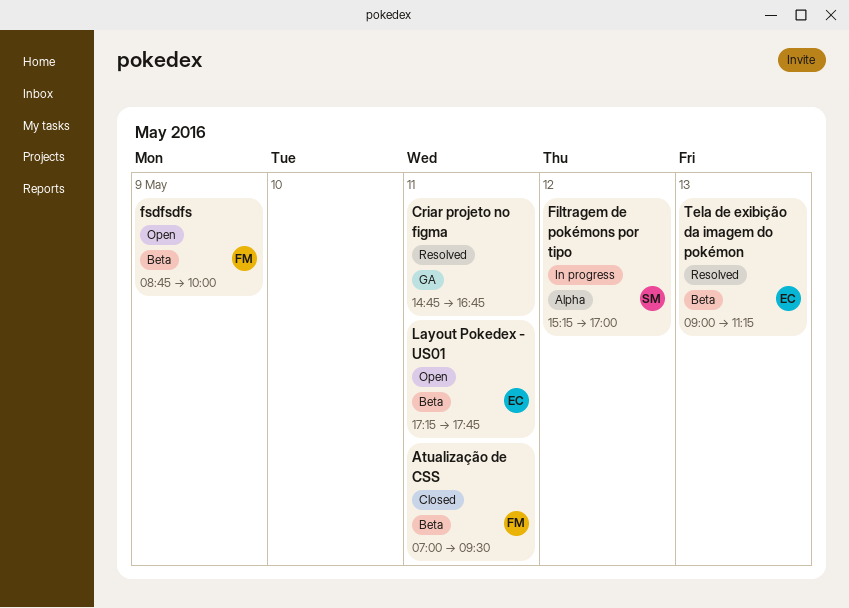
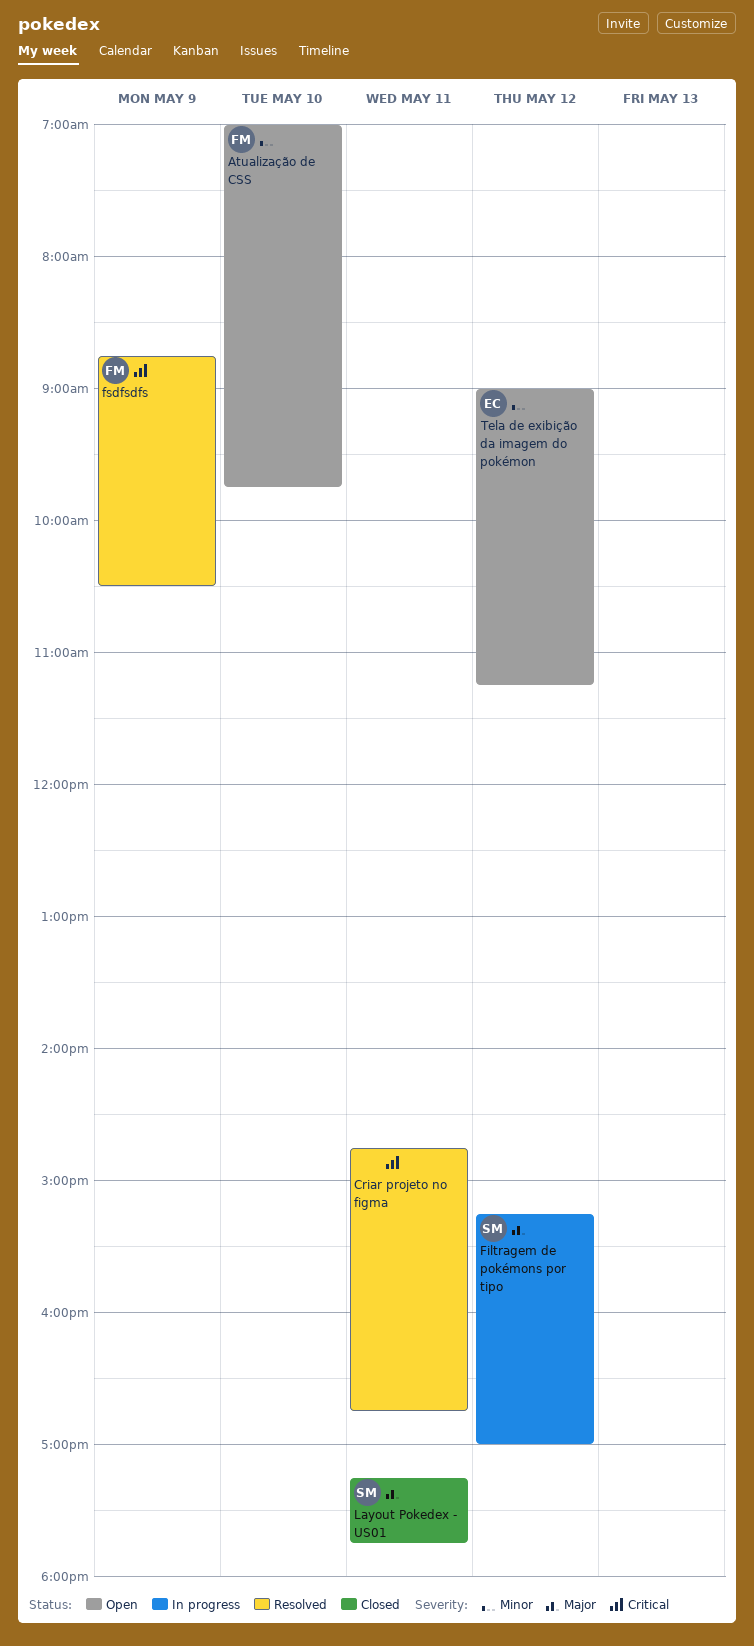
Atualização de CSS, status: Closed -> Open
Atualização de CSS, day: May 11 -> May 10
Atualização de CSS, ends: 09:30 -> 09:45
fsdfsdfs, status: Open -> Resolved
fsdfsdfs, ends: 10:00 -> 10:30
Layout Pokedex - US01, status: Open -> Closed
Layout Pokedex - US01, owner: EC -> SM
Tela de exibição da imagem do pokémon, status: Resolved -> Open
Tela de exibição da imagem do pokémon, day: May 13 -> May 12

